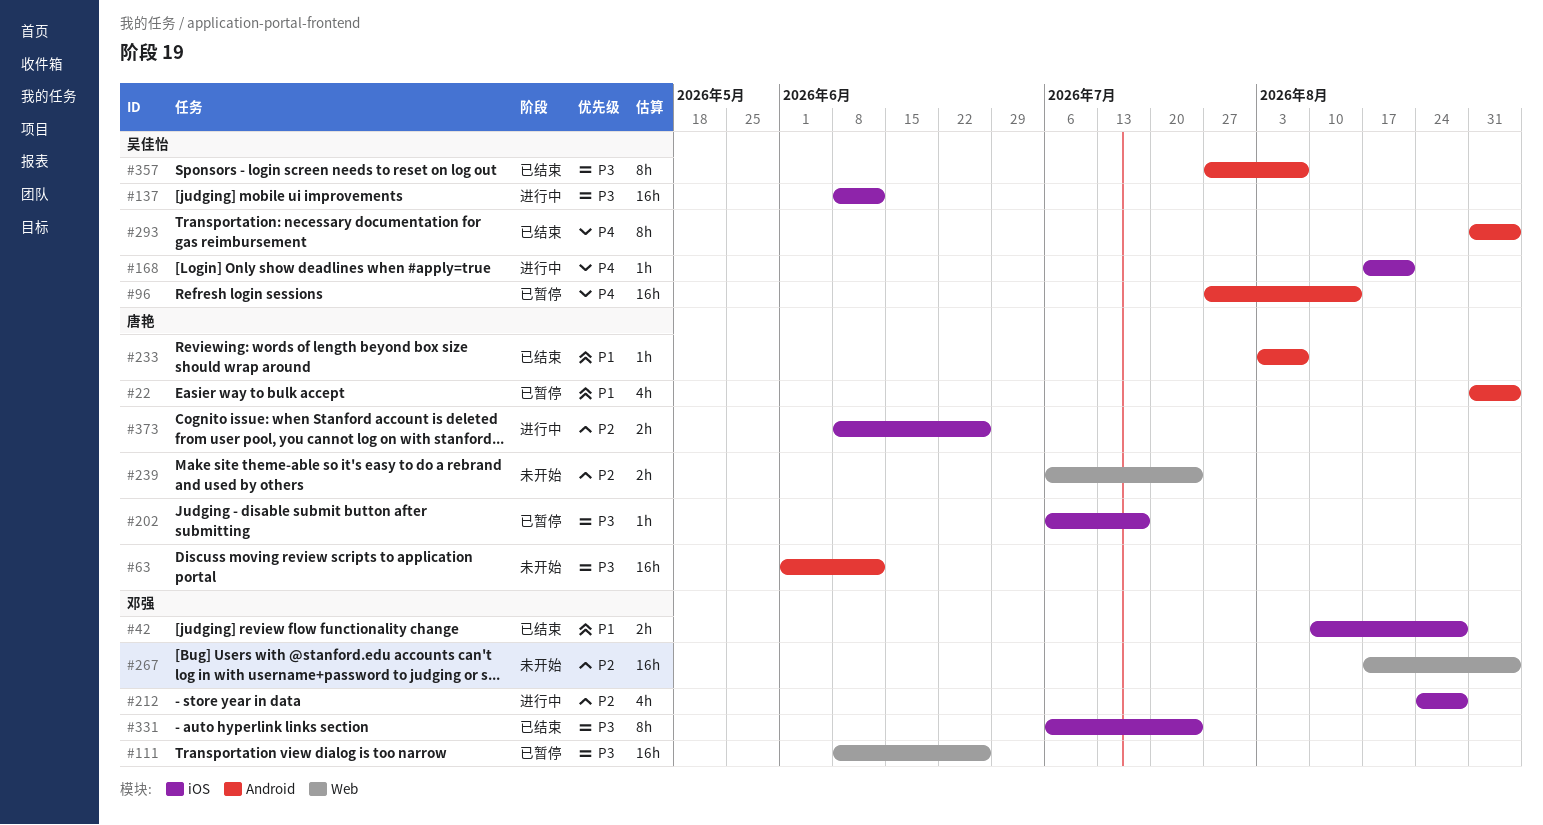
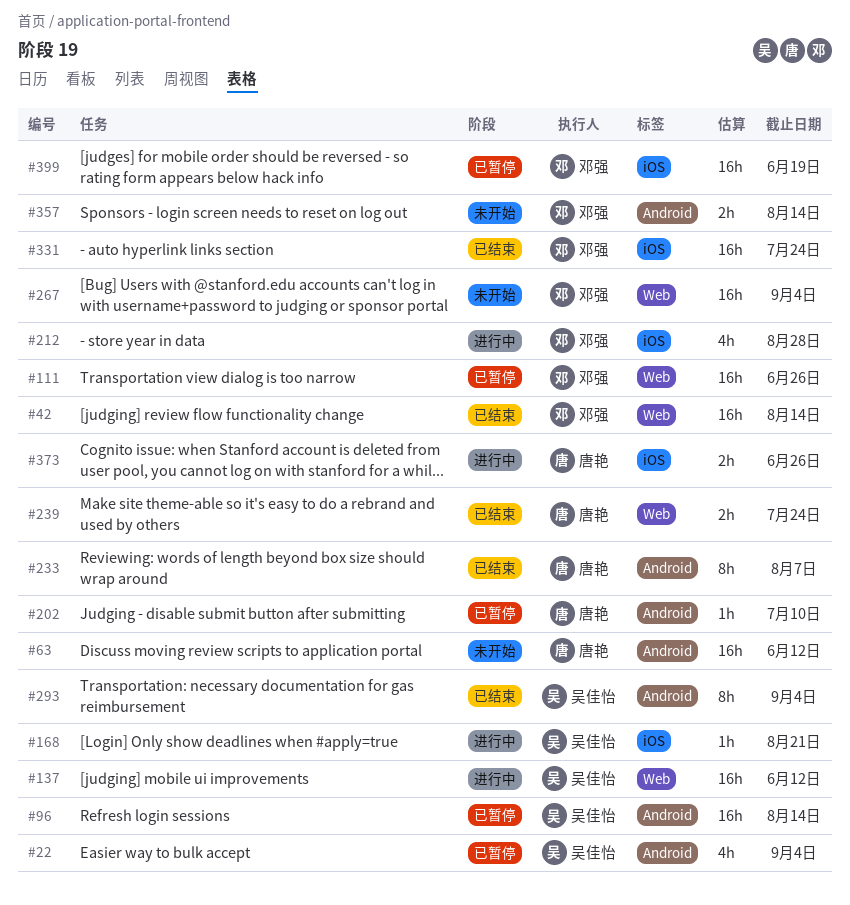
#22, owner: 唐艳 -> 吴佳怡
#42, label: iOS -> Web
#42, estimate: 2h -> 16h
#42, due: Aug 28 -> Aug 14
#137, label: iOS -> Web
#202, label: iOS -> Android
#202, due: Jul 17 -> Jul 10
#233, estimate: 1h -> 8h
#239, status: 未开始 -> 已结束
#331, estimate: 8h -> 16h
#357, status: 已结束 -> 未开始
#357, owner: 吴佳怡 -> 邓强
#357, estimate: 8h -> 2h
#357, due: Aug 7 -> Aug 14
#399: none -> present

